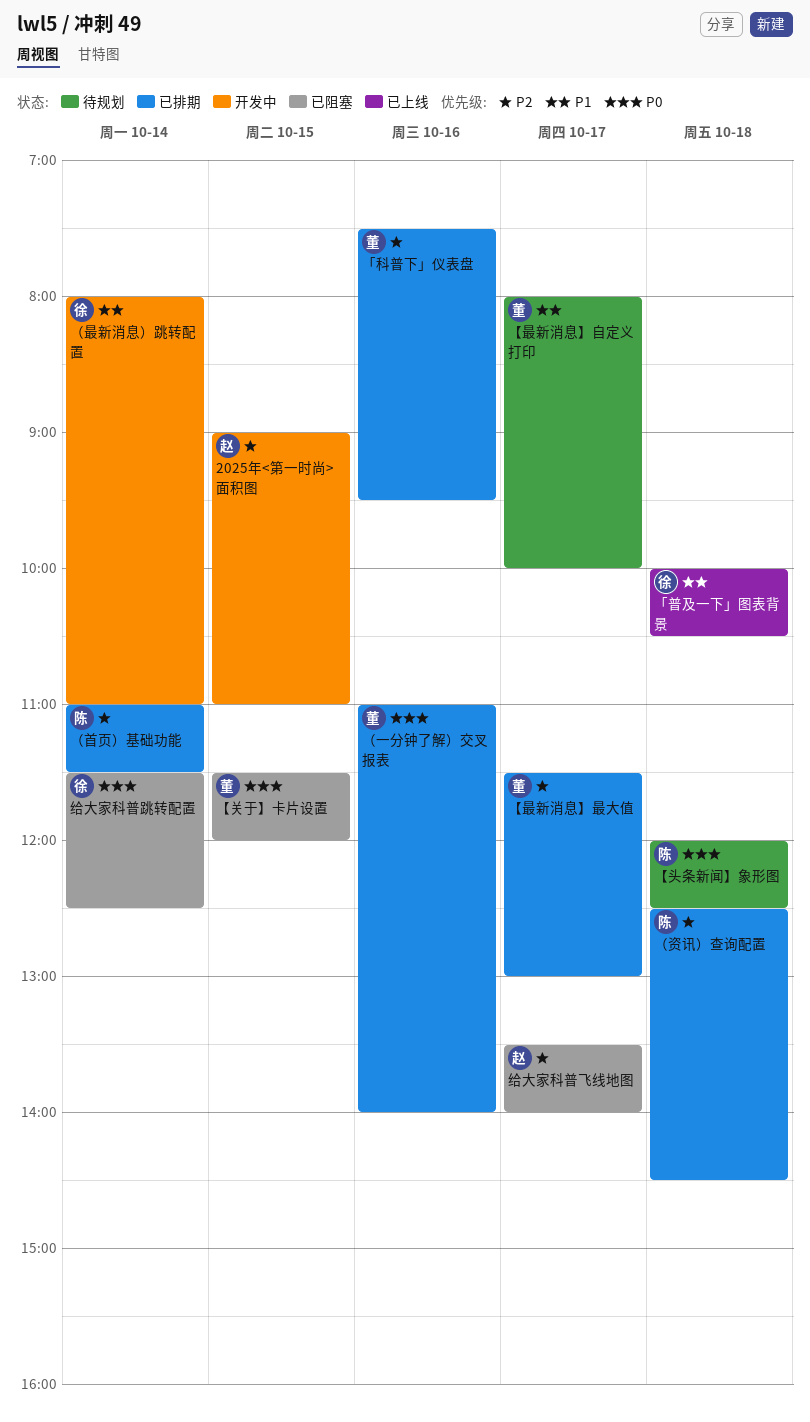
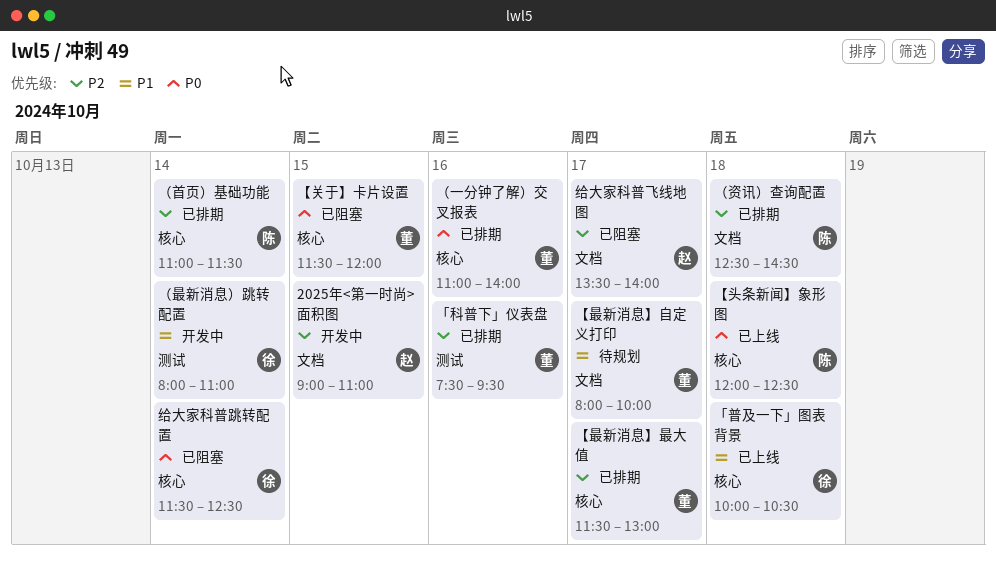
【头条新闻】象形图, status: 待规划 -> 已上线

